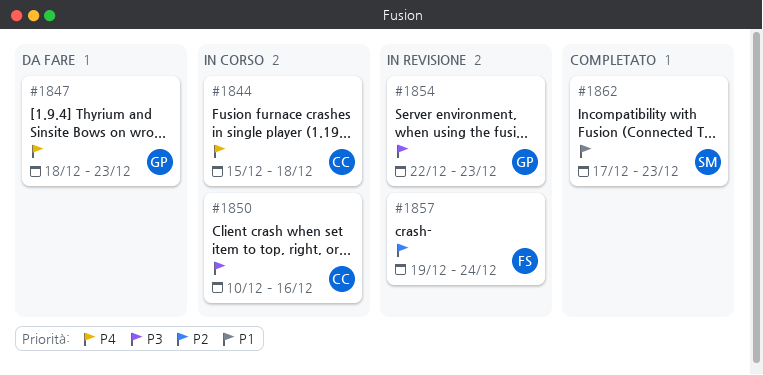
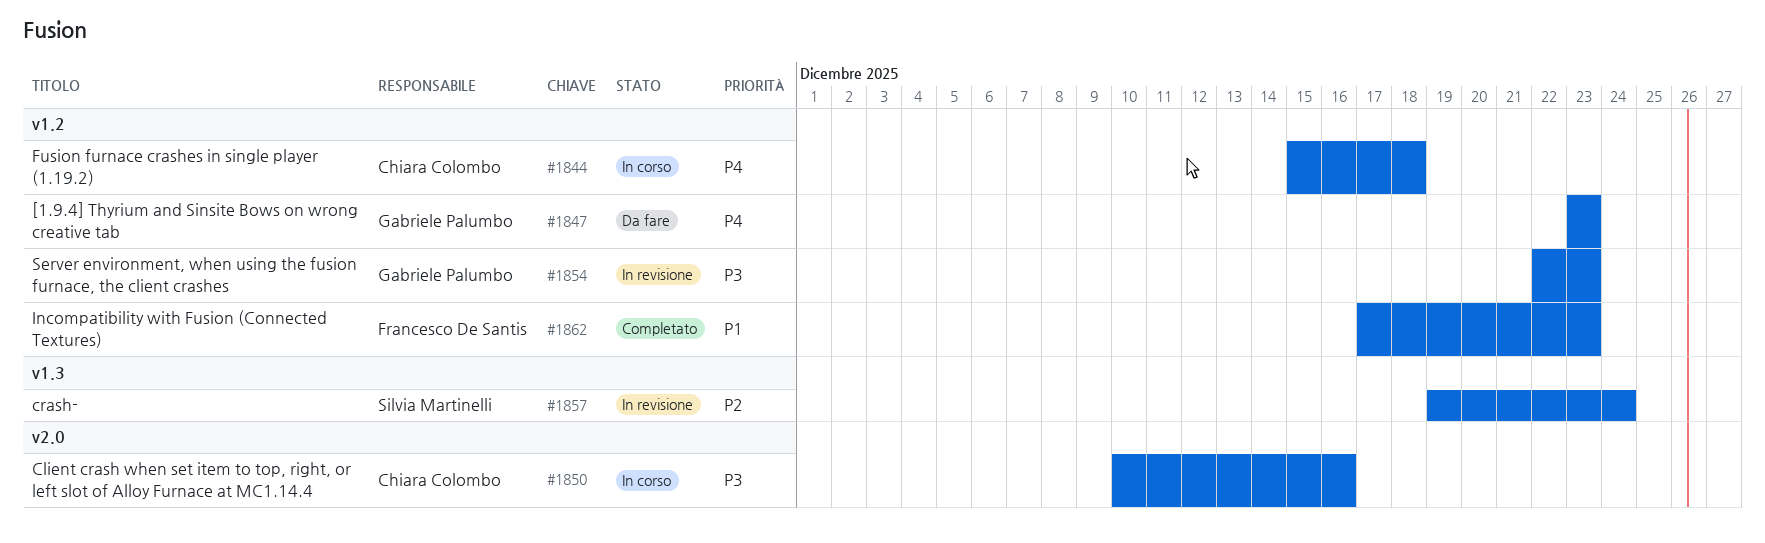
#1847, start: Dec 18 -> Dec 23
#1857, owner: Francesco De Santis -> Silvia Martinelli
#1862, owner: Silvia Martinelli -> Francesco De Santis

